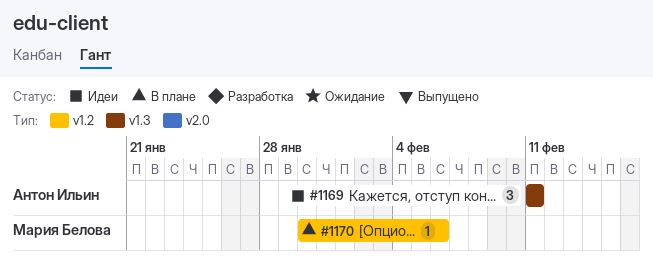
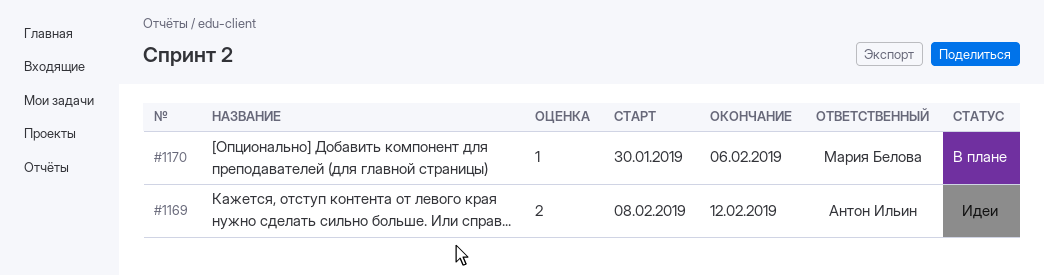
#1169, estimate: 3 -> 2
#1169, start: Feb 11 -> Feb 8
#1169, due: Feb 11 -> Feb 12

